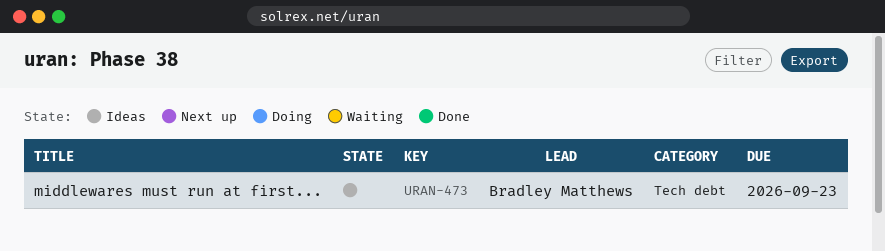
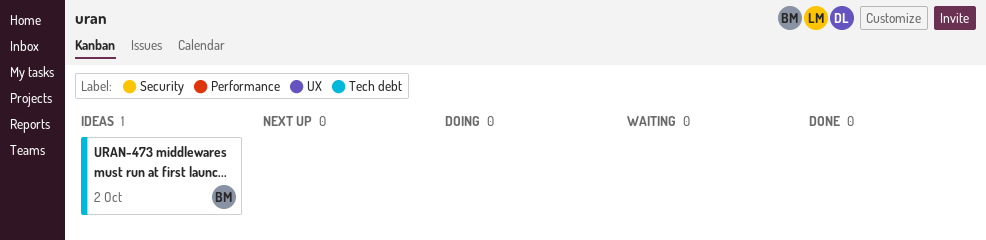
URAN-473, due: Sep 23 -> Oct 2

